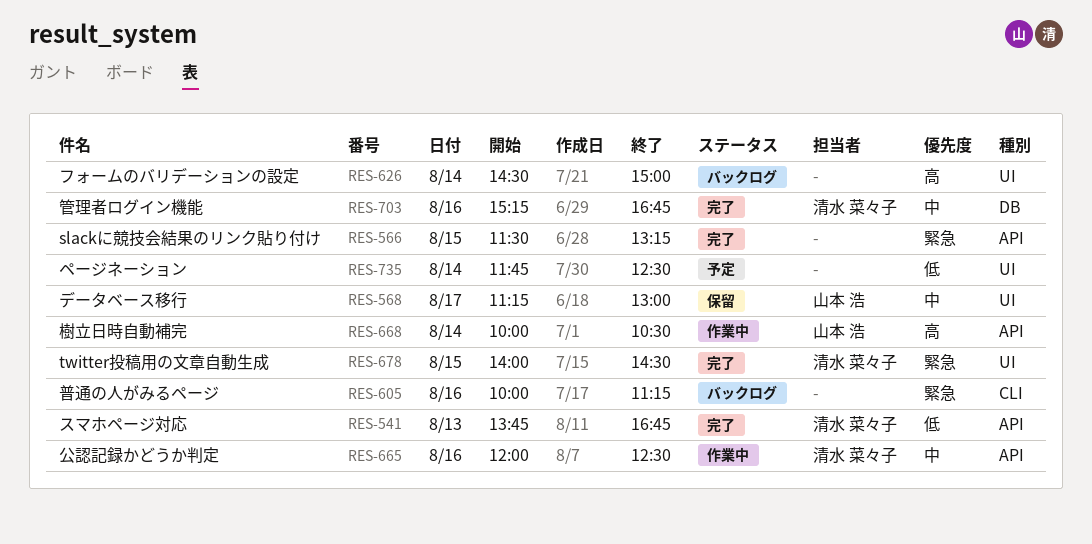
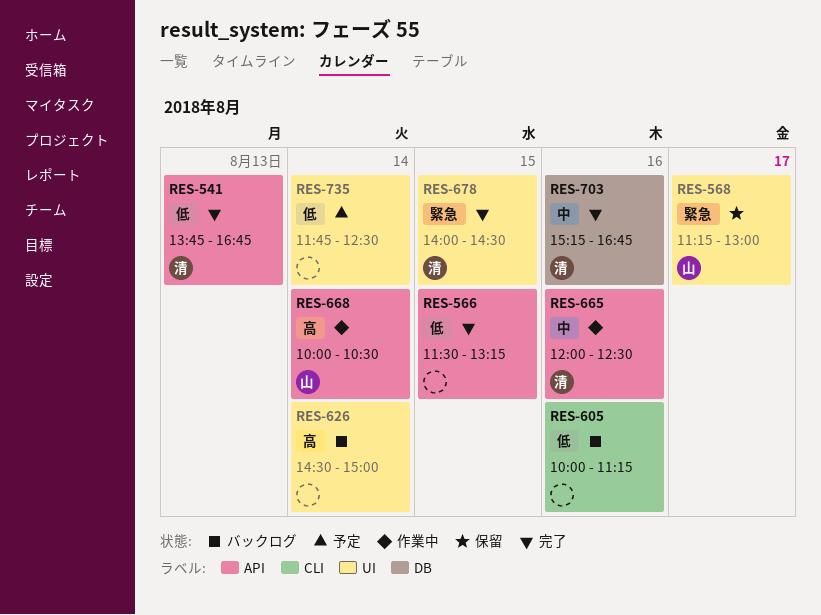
RES-566, priority: 緊急 -> 低
RES-568, priority: 中 -> 緊急
RES-605, priority: 緊急 -> 低

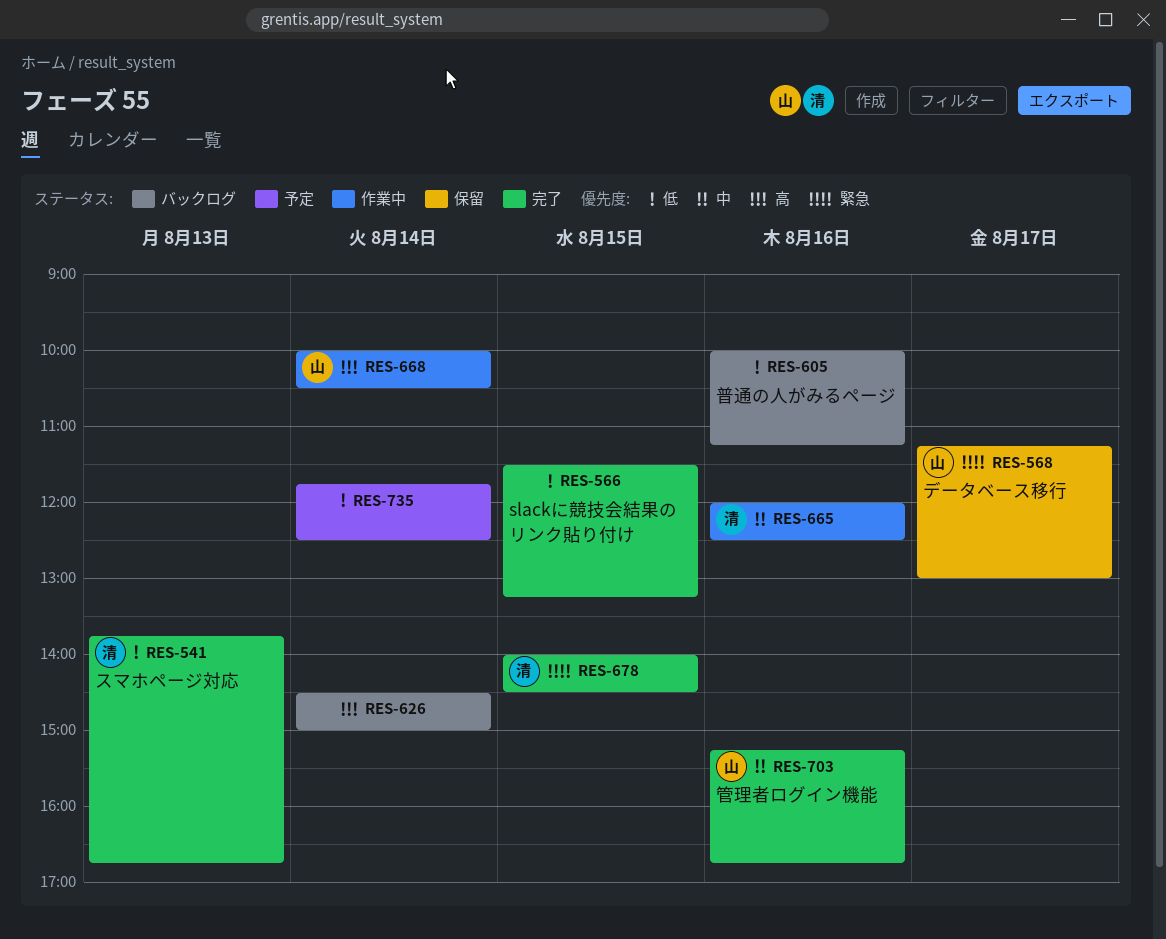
RES-703, owner: 清 -> 山

